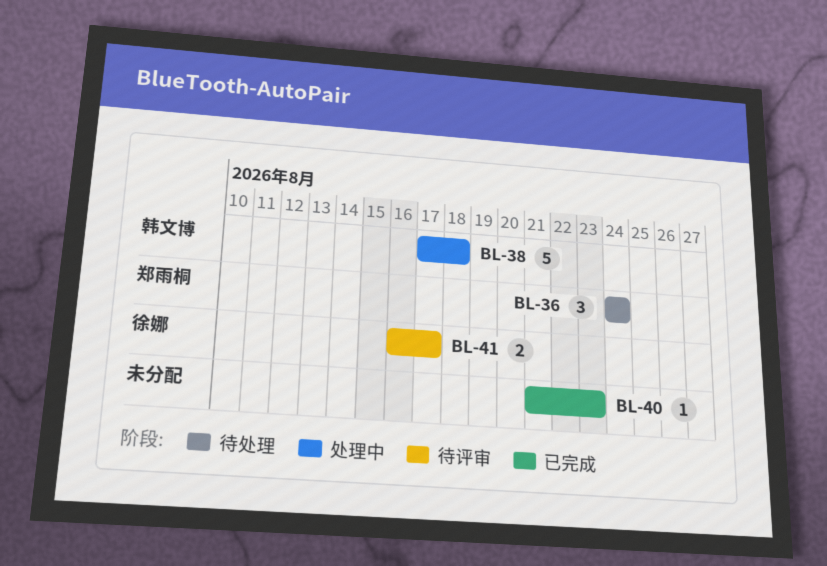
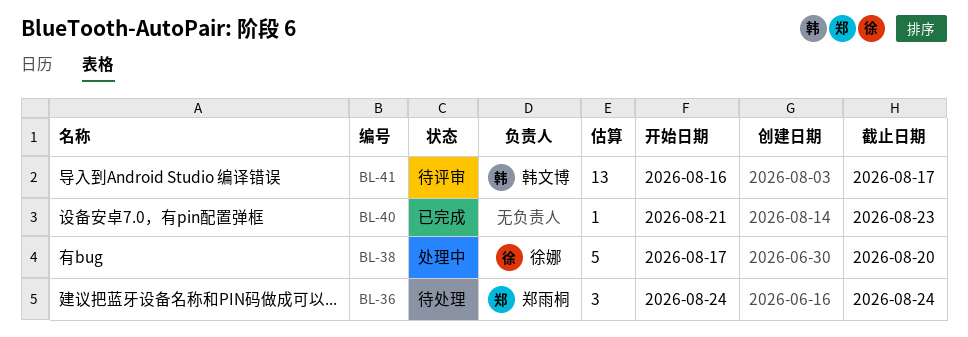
BL-38, owner: 韩文博 -> 徐娜
BL-38, due: Aug 18 -> Aug 20
BL-41, owner: 徐娜 -> 韩文博
BL-41, estimate: 2 -> 13

